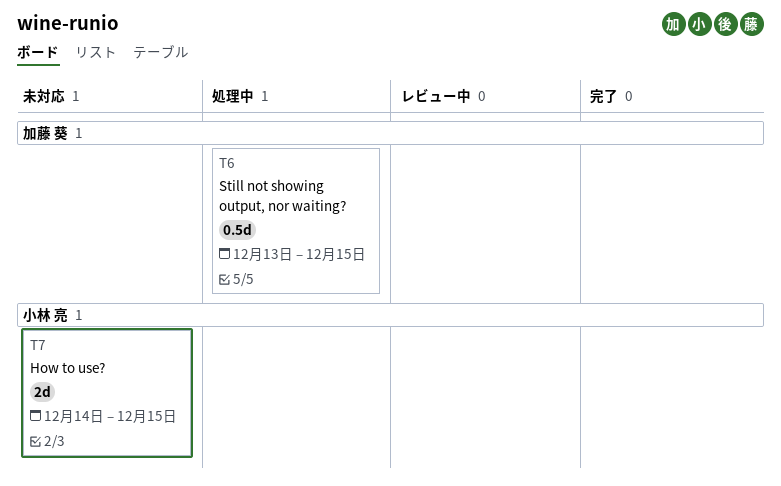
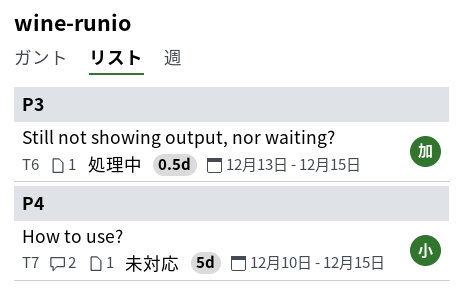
T7, estimate: 2d -> 5d
T7, start: Dec 14 -> Dec 10

